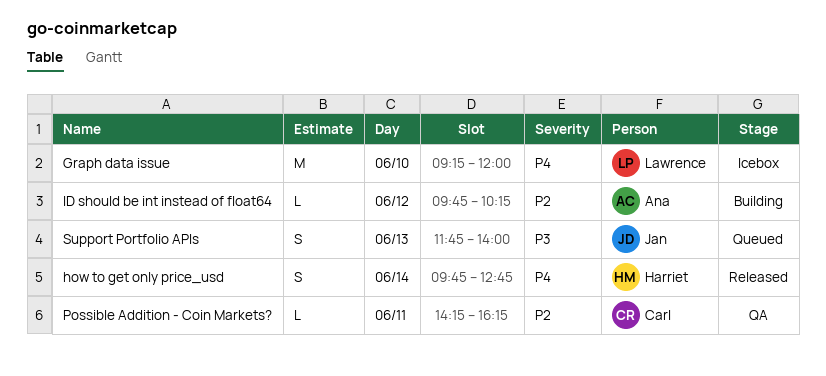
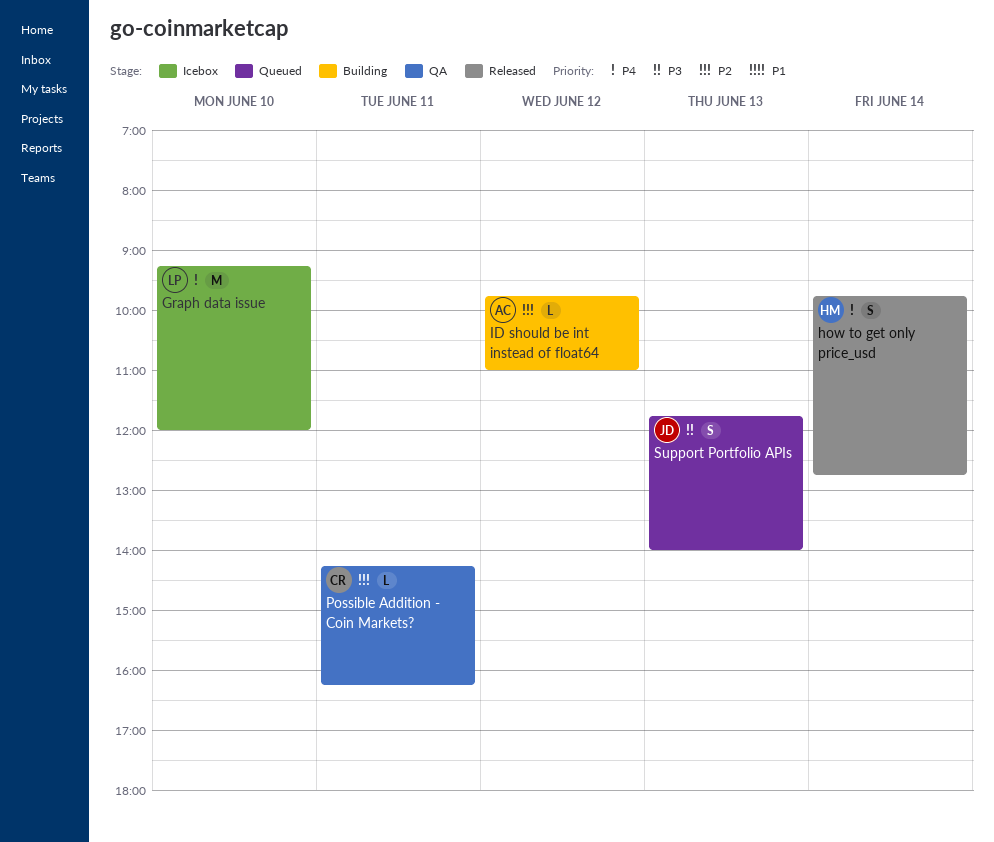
ID should be int instead of float64, ends: 10:15 -> 11:00

